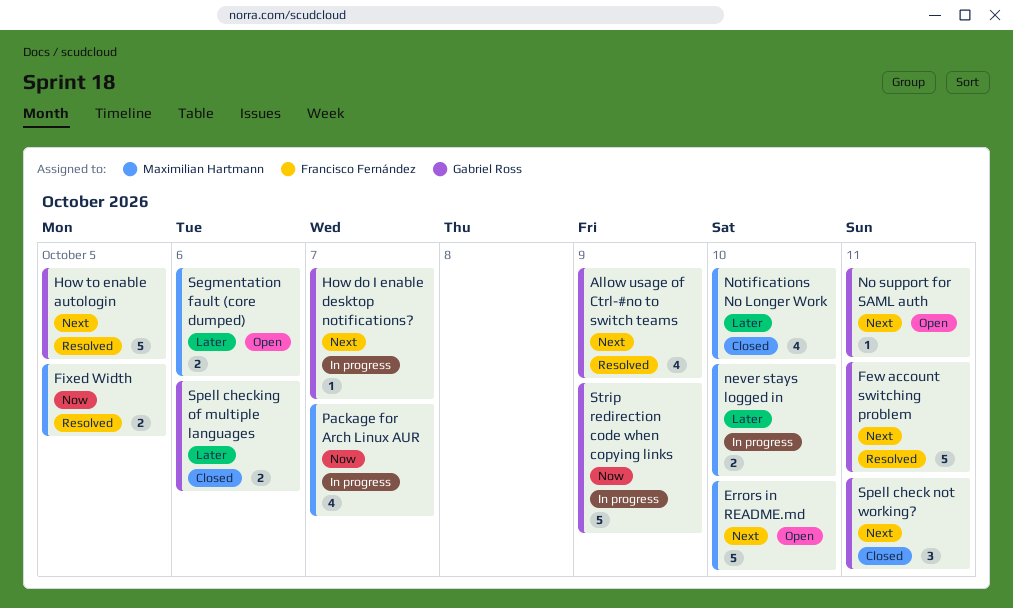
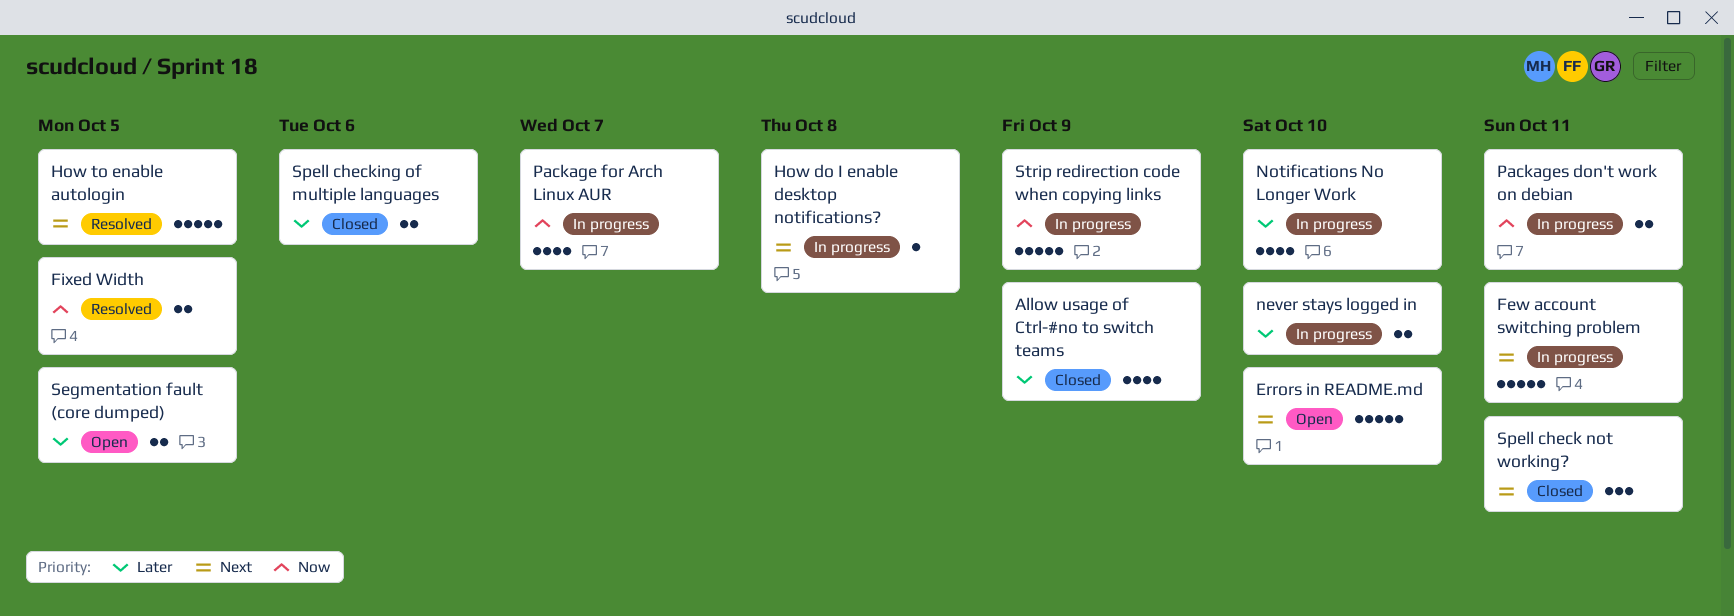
Allow usage of Ctrl-#no to switch teams, status: Resolved -> Closed
Allow usage of Ctrl-#no to switch teams, priority: Next -> Later
Few account switching problem, status: Resolved -> In progress
How do I enable desktop notifications?, due: Oct 7 -> Oct 8
No support for SAML auth: present -> none
Notifications No Longer Work, status: Closed -> In progress
Packages don't work on debian: none -> present
Segmentation fault (core dumped), due: Oct 6 -> Oct 5

